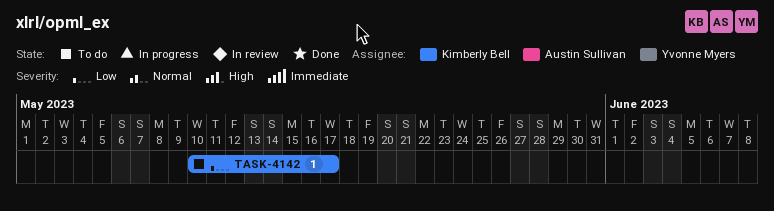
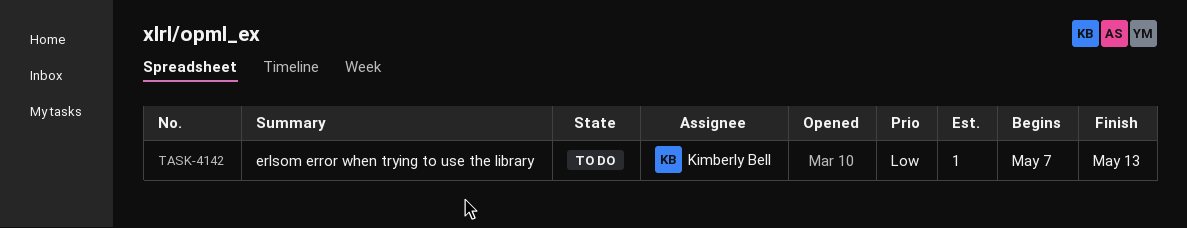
TASK-4142, start: May 10 -> May 7
TASK-4142, due: May 17 -> May 13

